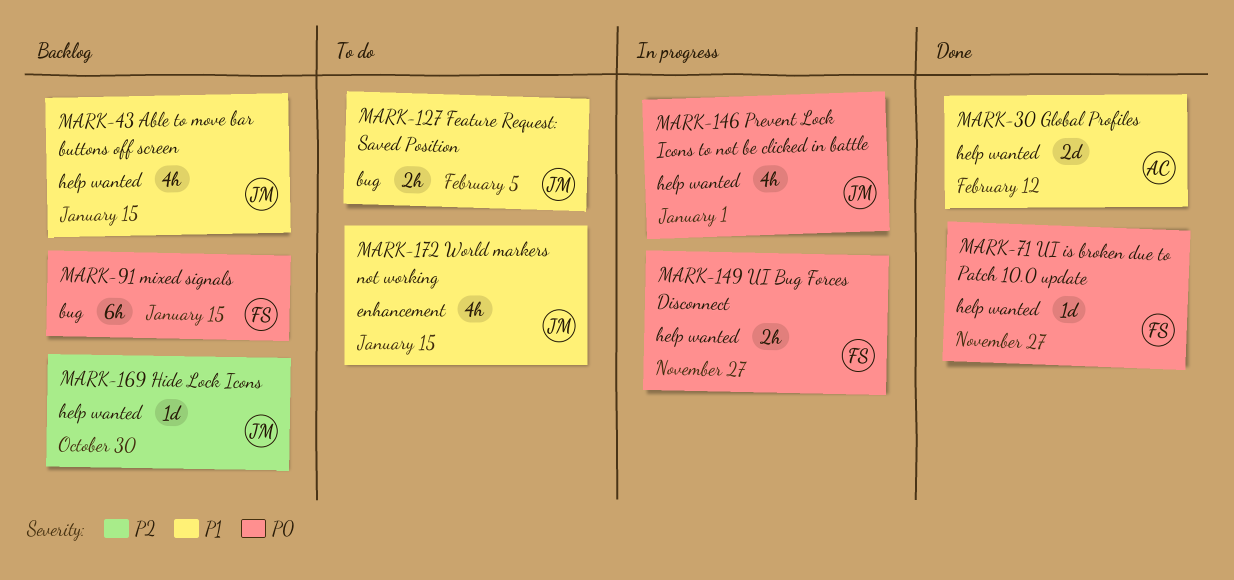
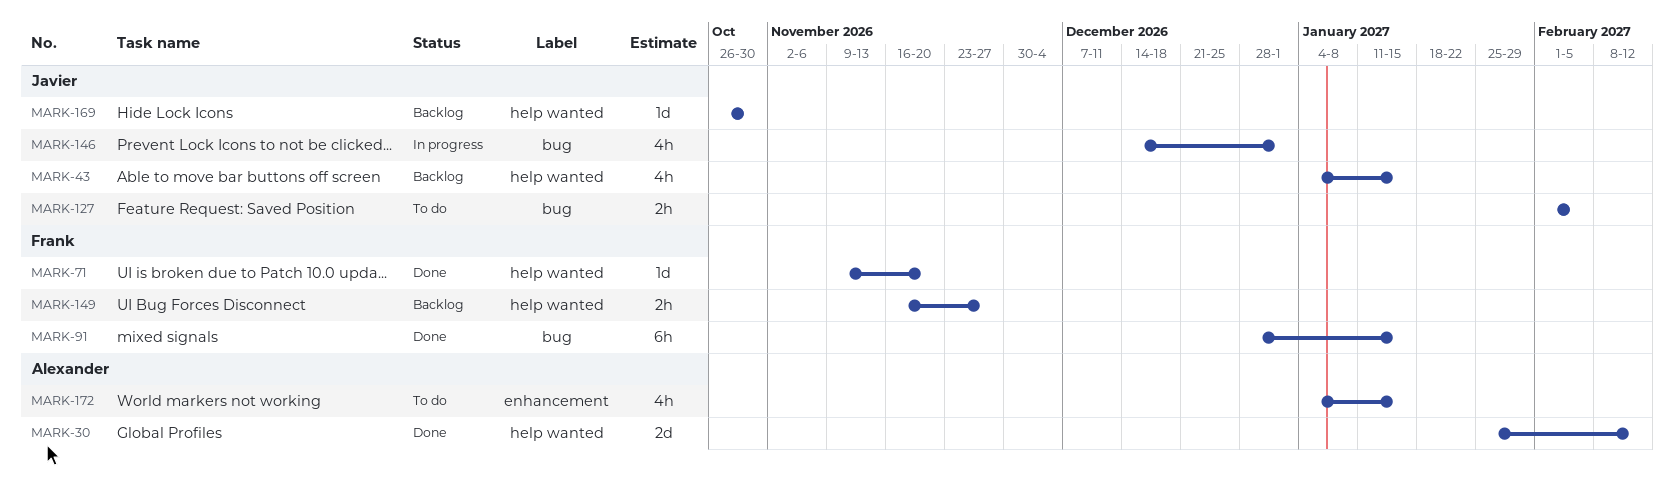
MARK-71, due: Nov 27 -> Nov 20
MARK-91, status: Backlog -> Done
MARK-146, label: help wanted -> bug
MARK-149, status: In progress -> Backlog
MARK-172, owner: Javier -> Alexander

